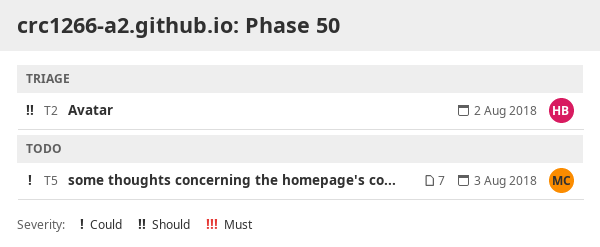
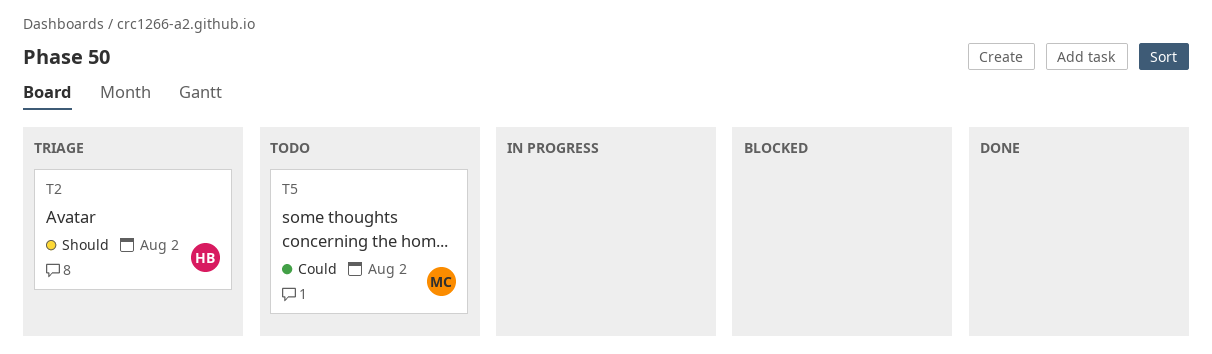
T5, due: Aug 3 -> Aug 2

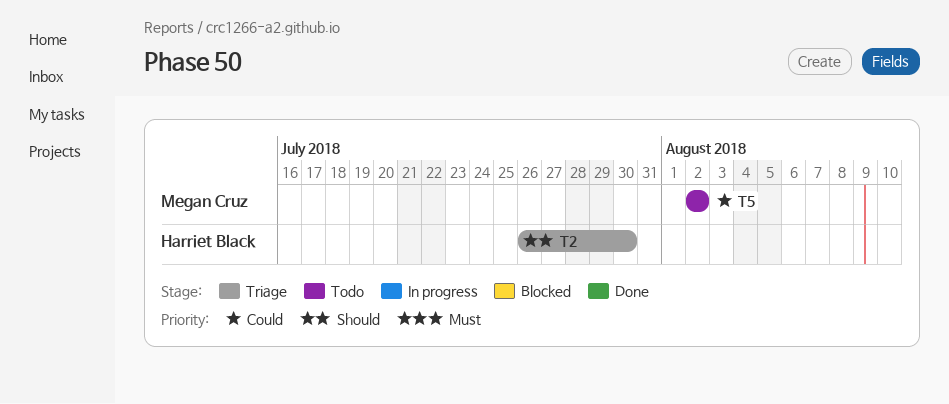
T2, due: Aug 2 -> Jul 30

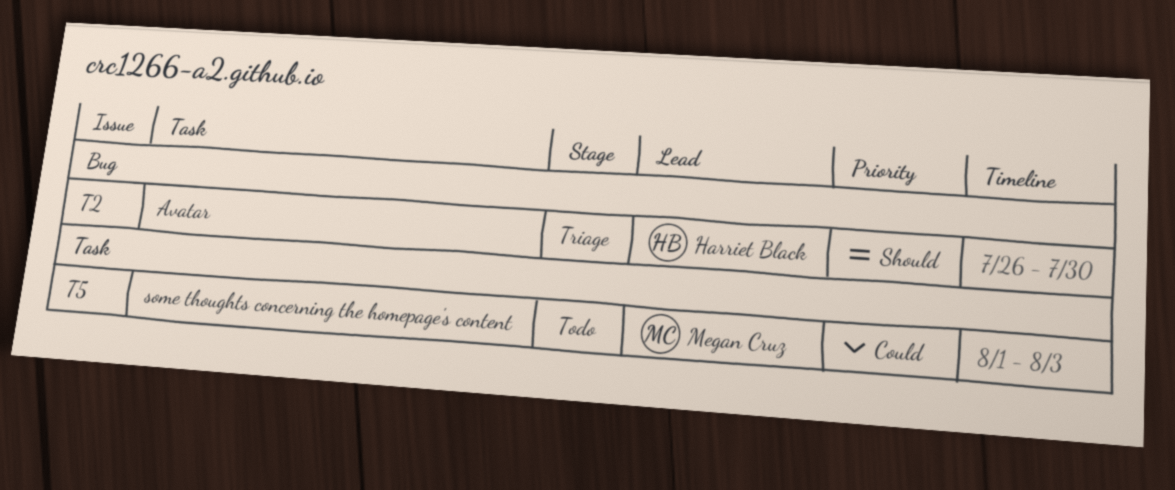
T5, start: Aug 2 -> Aug 1
T5, due: Aug 2 -> Aug 3

